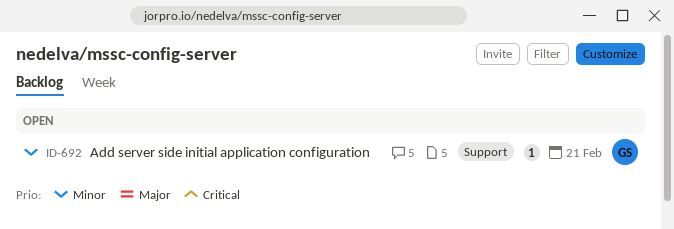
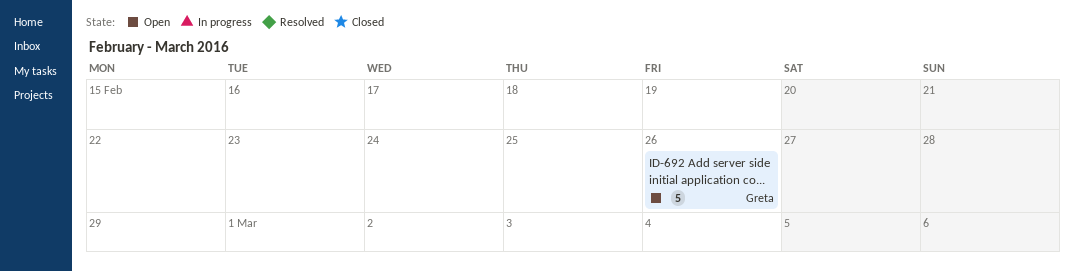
ID-692, estimate: 1 -> 5
ID-692, due: Feb 21 -> Feb 26

